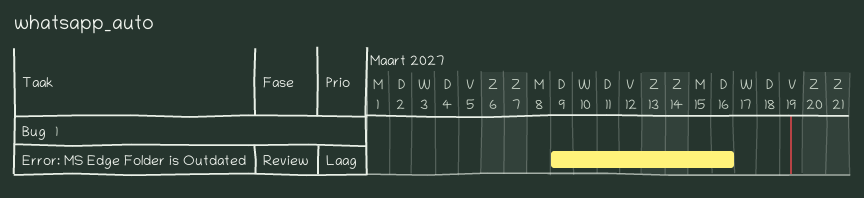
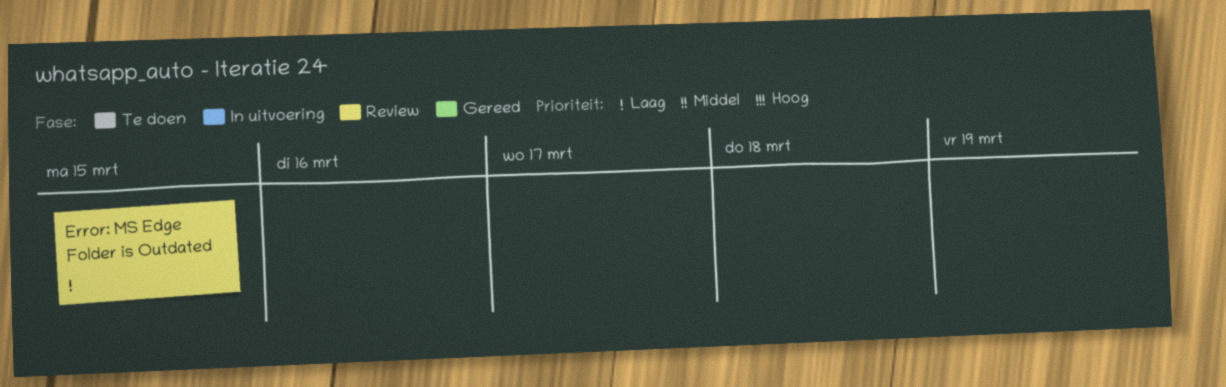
Error: MS Edge Folder is Outdated, due: Mar 16 -> Mar 15

